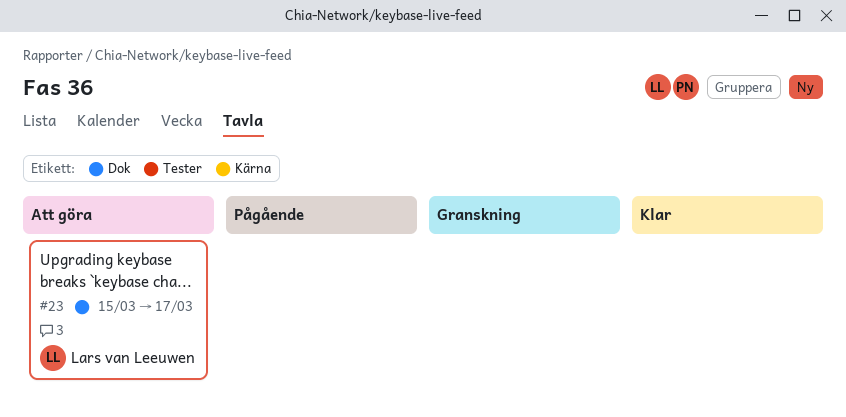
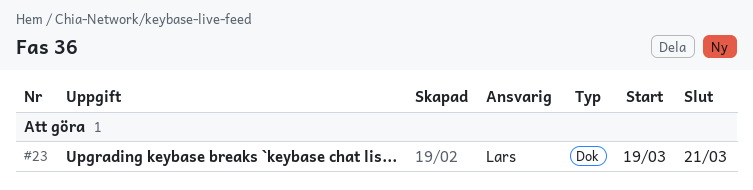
#23, start: Mar 15 -> Mar 19
#23, due: Mar 17 -> Mar 21

